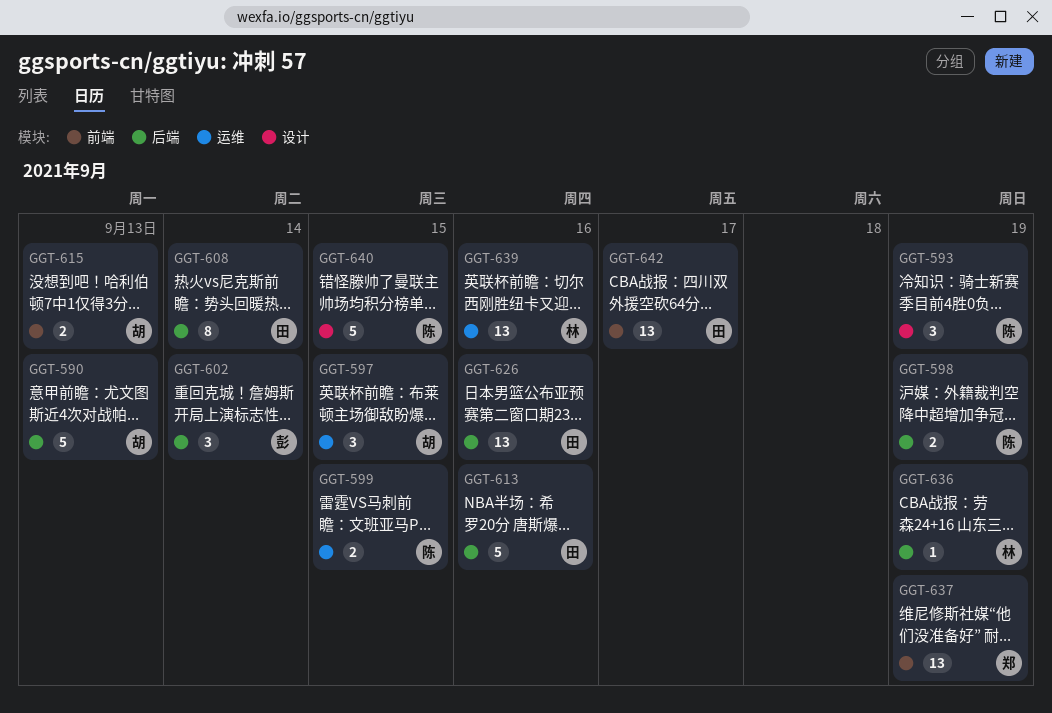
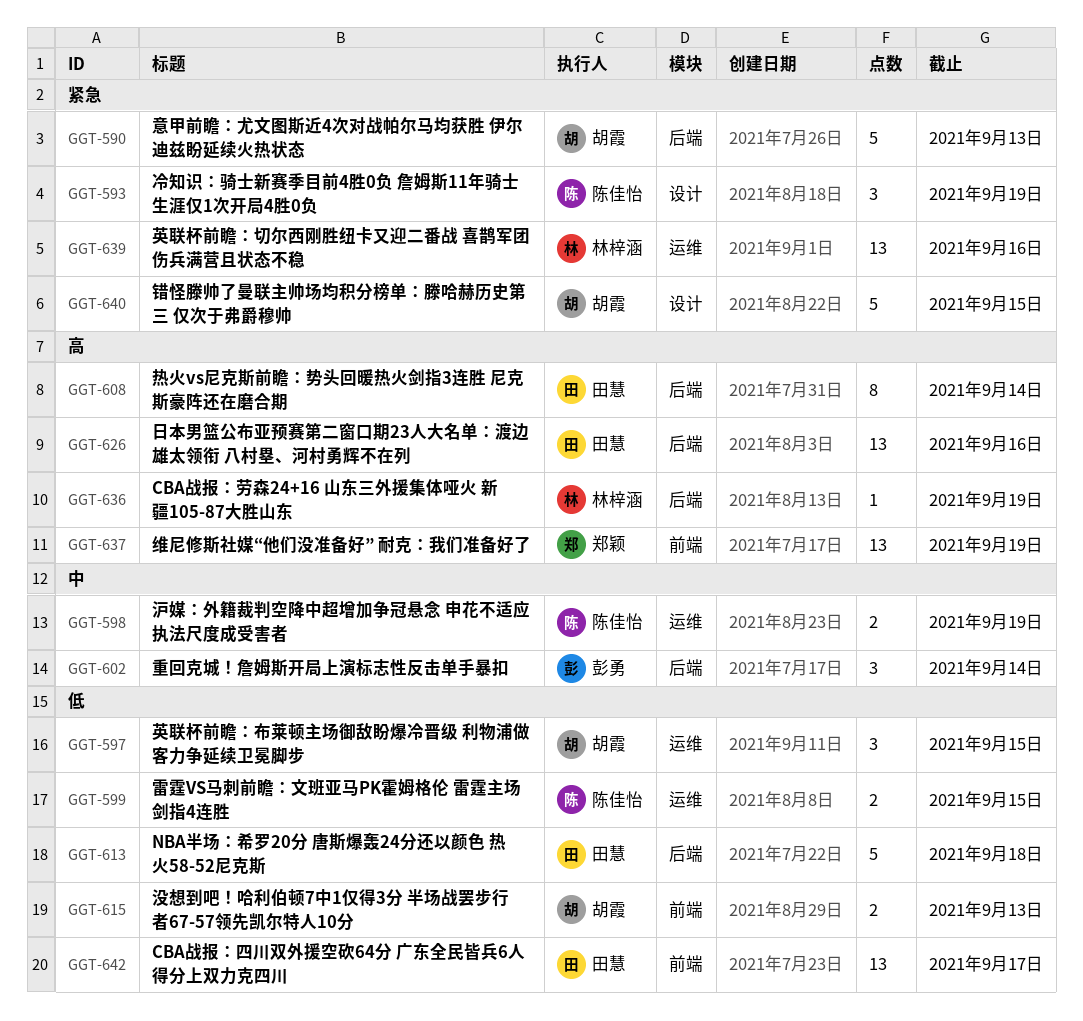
GGT-598, label: 后端 -> 运维
GGT-613, due: Sep 16 -> Sep 18
GGT-640, owner: 陈佳怡 -> 胡霞

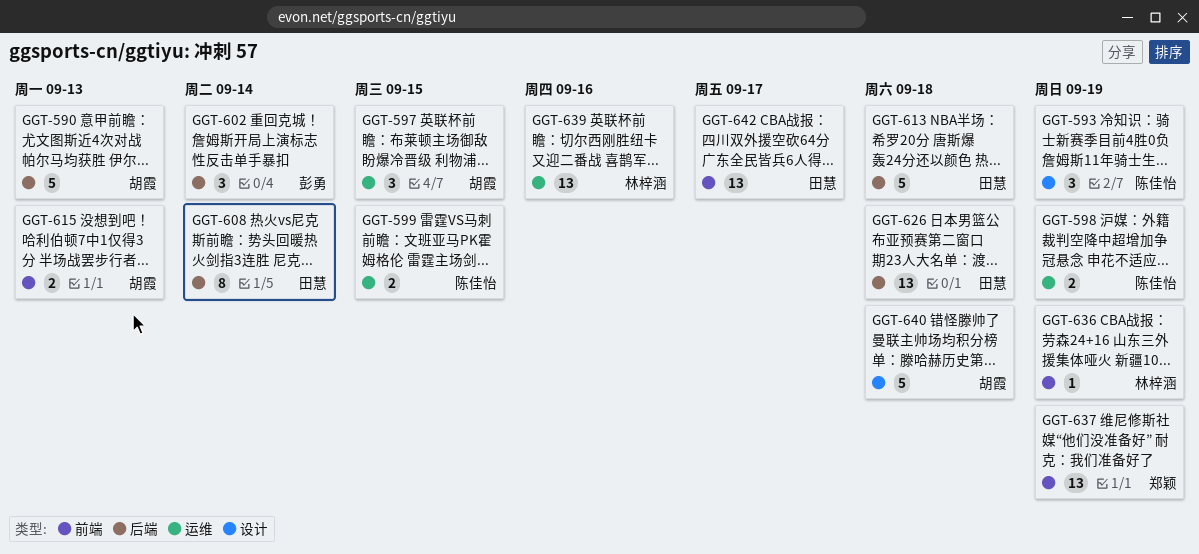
GGT-626, due: Sep 16 -> Sep 18
GGT-636, label: 后端 -> 前端
GGT-640, due: Sep 15 -> Sep 18

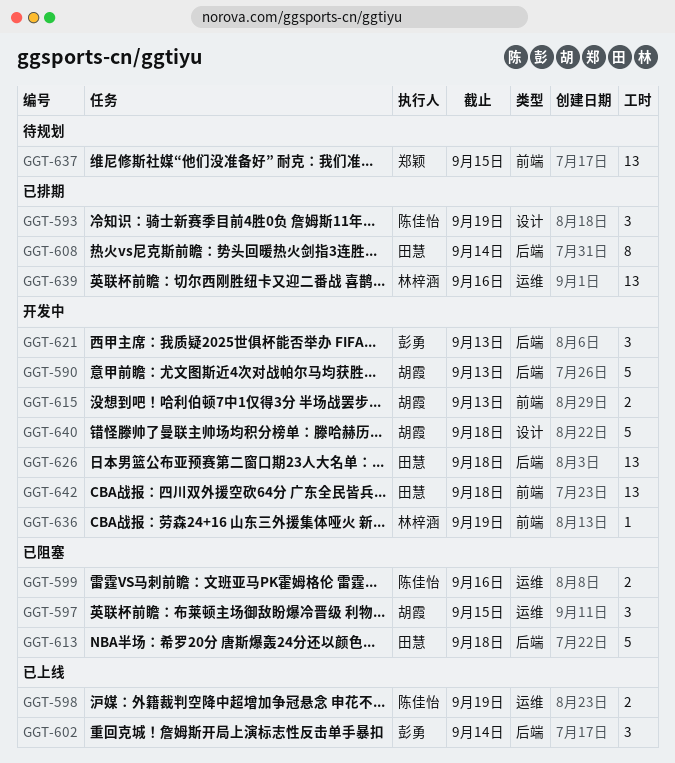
GGT-599, due: Sep 15 -> Sep 16
GGT-621: none -> present
GGT-637, due: Sep 19 -> Sep 15
GGT-642, due: Sep 17 -> Sep 18

